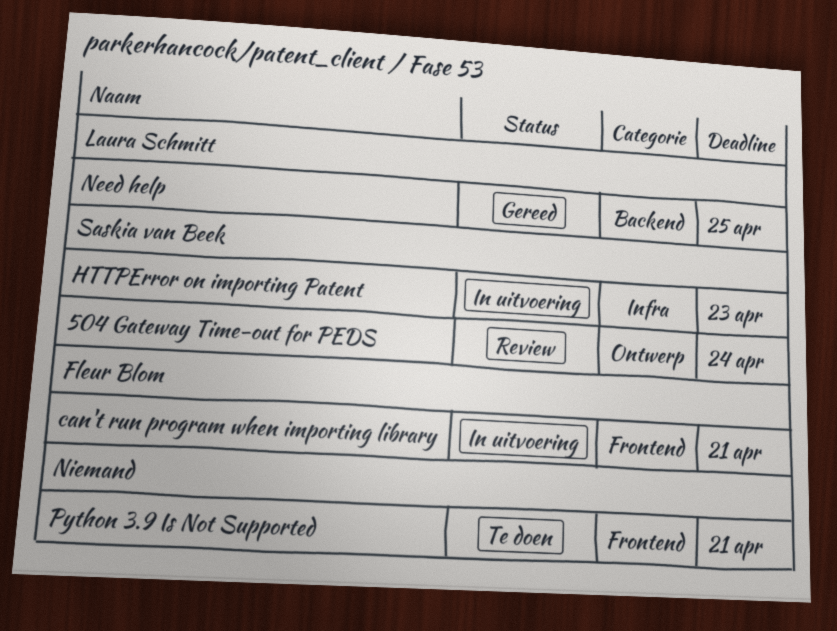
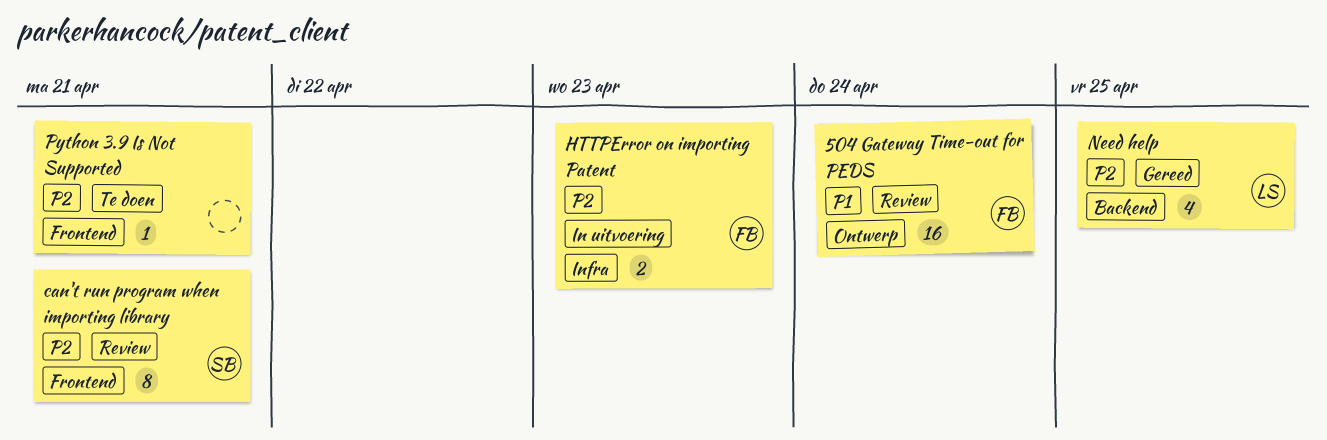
504 Gateway Time-out for PEDS, owner: Saskia van Beek -> Fleur Blom
can't run program when importing library, status: In uitvoering -> Review
can't run program when importing library, owner: Fleur Blom -> Saskia van Beek
HTTPError on importing Patent, owner: Saskia van Beek -> Fleur Blom

